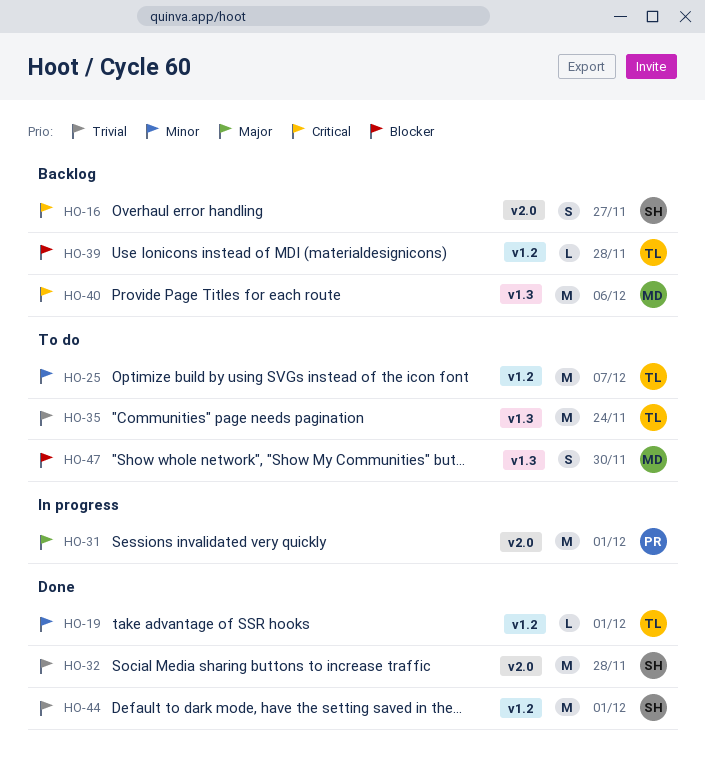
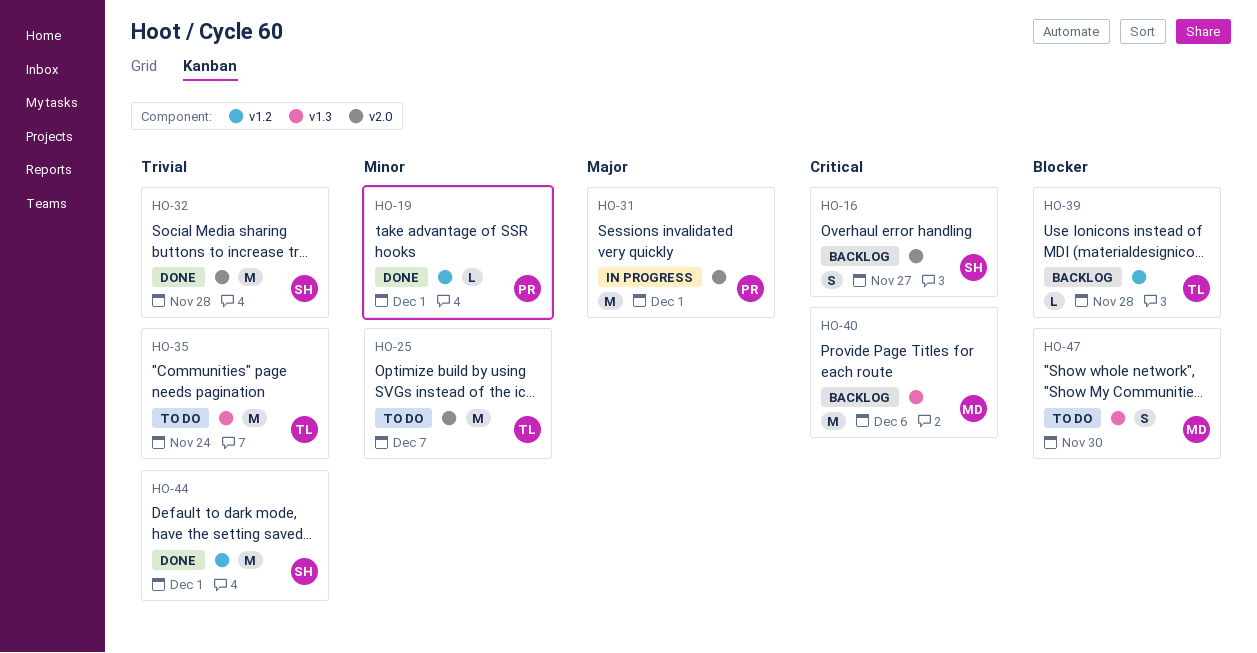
HO-19, owner: TL -> PR
HO-25, label: v1.2 -> v2.0

